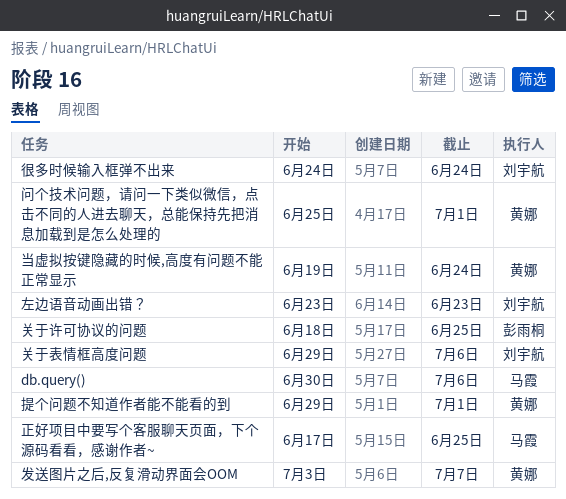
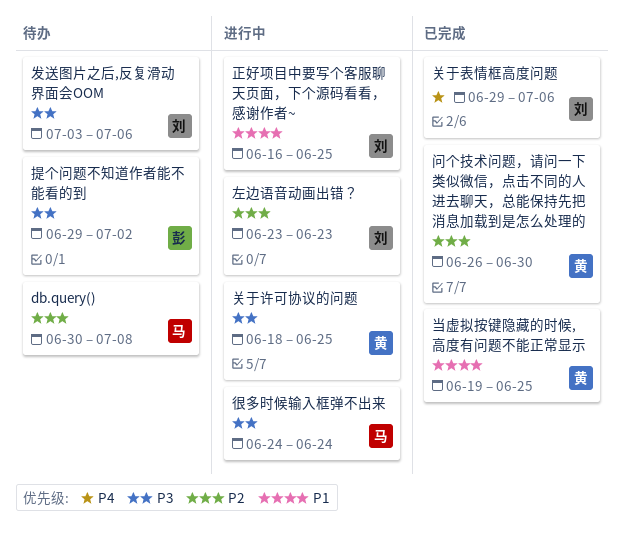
db.query(), due: Jul 6 -> Jul 8
关于许可协议的问题, owner: 彭雨桐 -> 黄娜
发送图片之后,反复滑动界面会OOM, owner: 黄娜 -> 刘宇航
发送图片之后,反复滑动界面会OOM, due: Jul 7 -> Jul 6
当虚拟按键隐藏的时候,高度有问题不能正常显示, due: Jun 24 -> Jun 25
很多时候输入框弹不出来, owner: 刘宇航 -> 马霞
提个问题不知道作者能不能看的到, owner: 黄娜 -> 彭雨桐
提个问题不知道作者能不能看的到, due: Jul 1 -> Jul 2
正好项目中要写个客服聊天页面，下个源码看看，感谢作者~, owner: 马霞 -> 刘宇航
正好项目中要写个客服聊天页面，下个源码看看，感谢作者~, start: Jun 17 -> Jun 16
问个技术问题，请问一下类似微信，点击不同的人进去聊天，总能保持先把消息加载到是怎么处理的, start: Jun 25 -> Jun 26
问个技术问题，请问一下类似微信，点击不同的人进去聊天，总能保持先把消息加载到是怎么处理的, due: Jul 1 -> Jun 30

